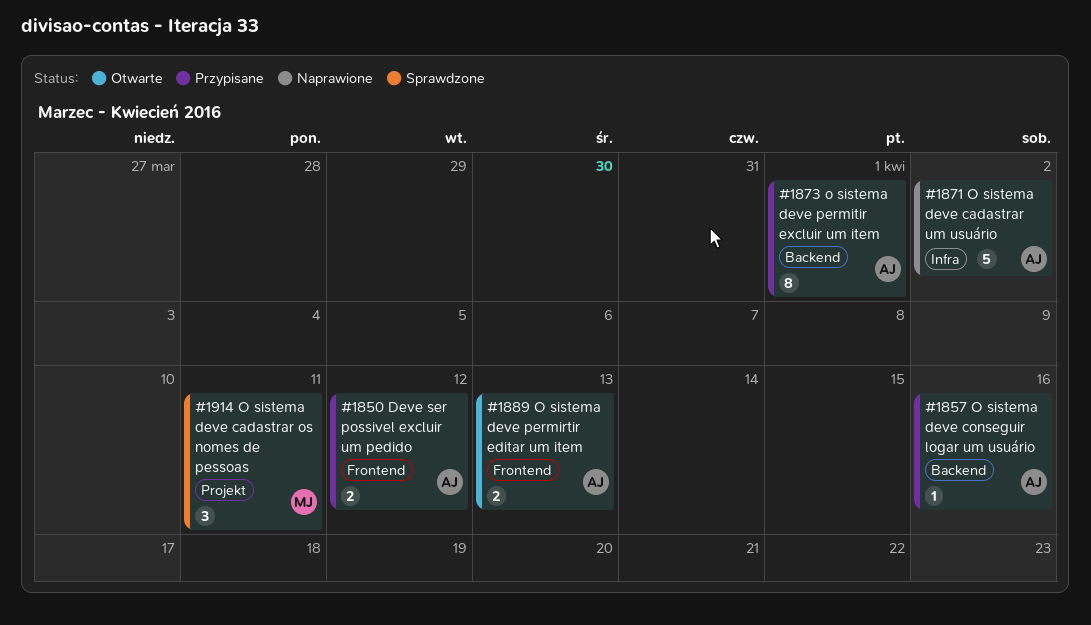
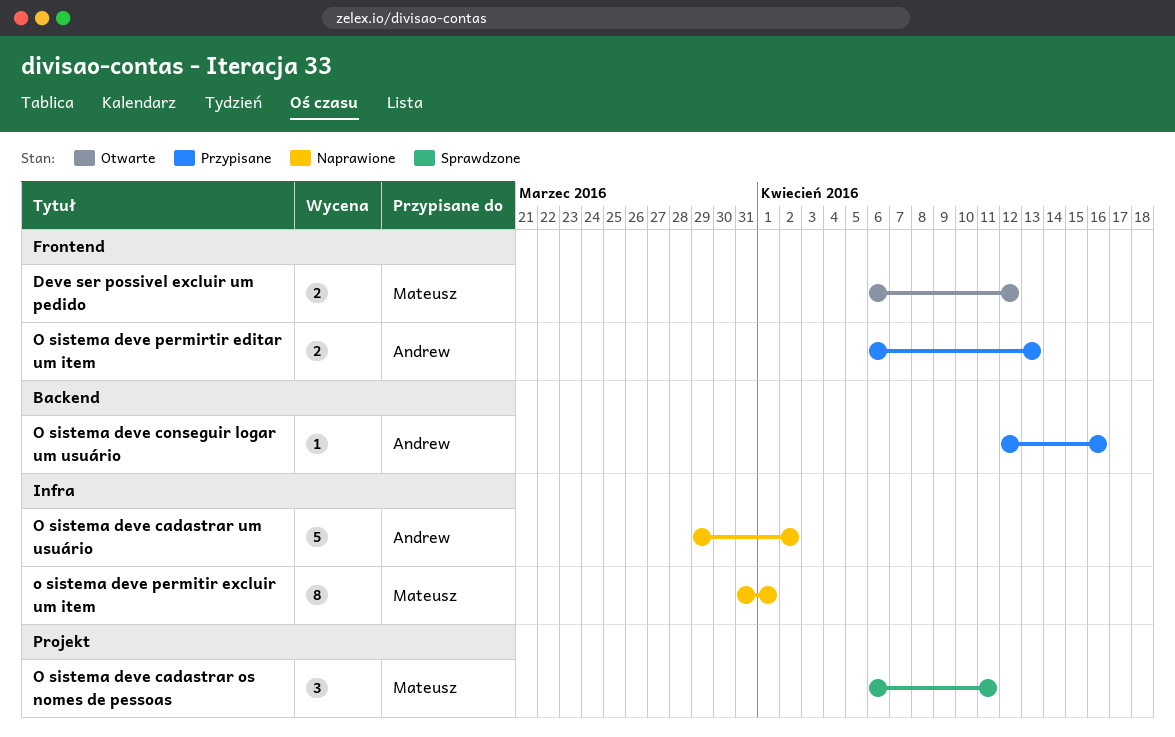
Deve ser possivel excluir um pedido, status: Przypisane -> Otwarte
Deve ser possivel excluir um pedido, owner: Andrew -> Mateusz
O sistema deve permirtir editar um item, status: Otwarte -> Przypisane
o sistema deve permitir excluir um item, status: Przypisane -> Naprawione
o sistema deve permitir excluir um item, owner: Andrew -> Mateusz
o sistema deve permitir excluir um item, label: Backend -> Infra

